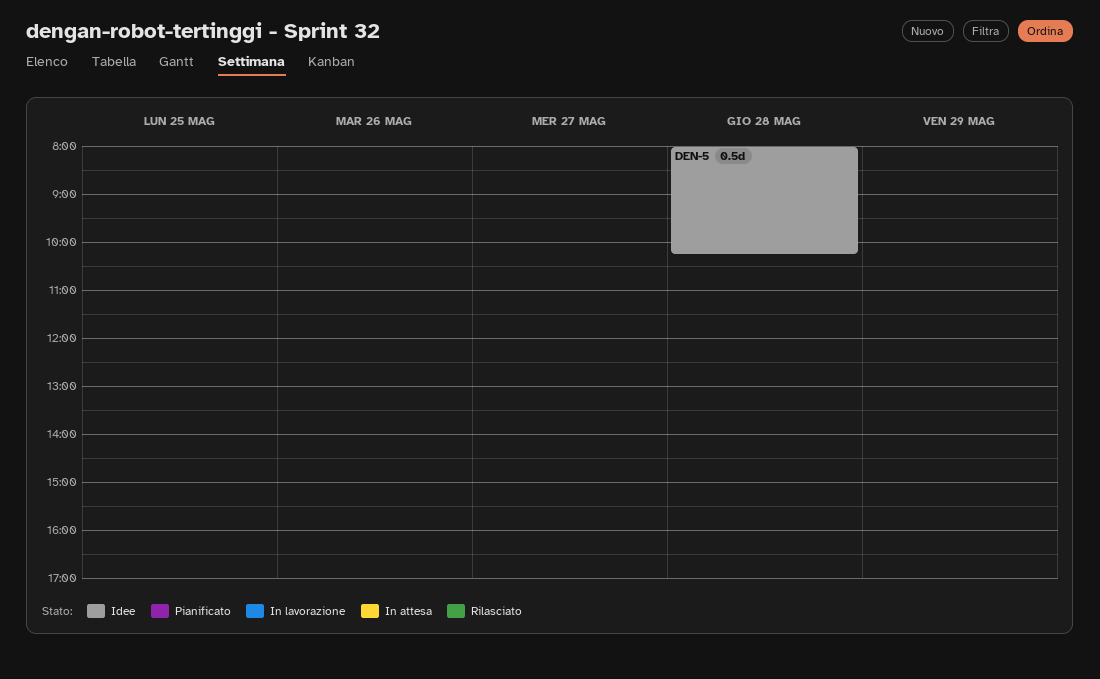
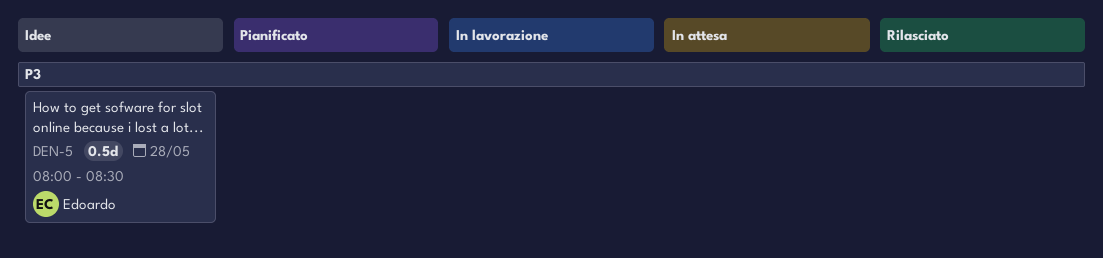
DEN-5, ends: 10:15 -> 08:30

